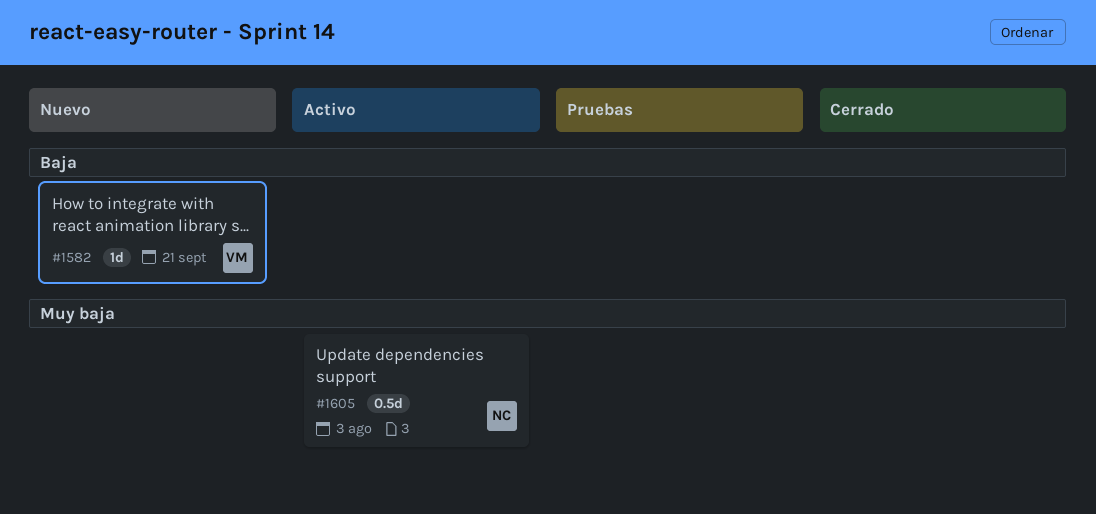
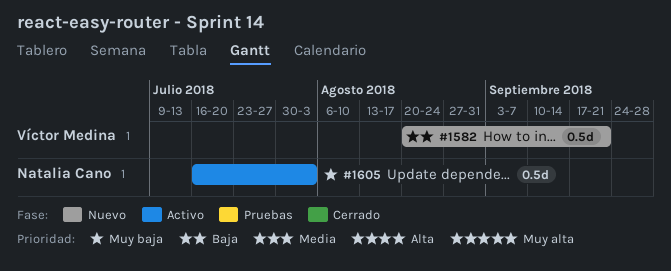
#1582, estimate: 1d -> 0.5d

